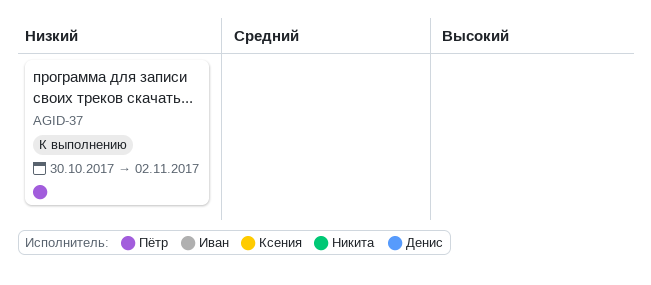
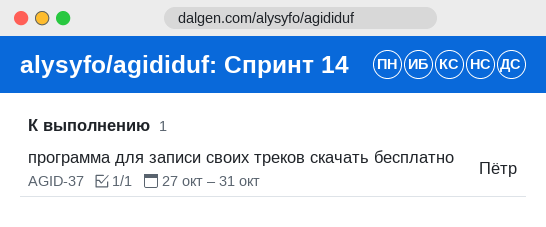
AGID-37, start: Oct 30 -> Oct 27
AGID-37, due: Nov 2 -> Oct 31

